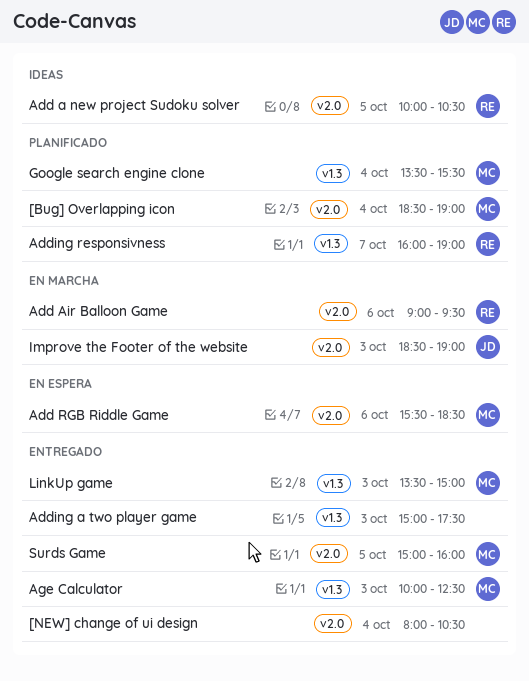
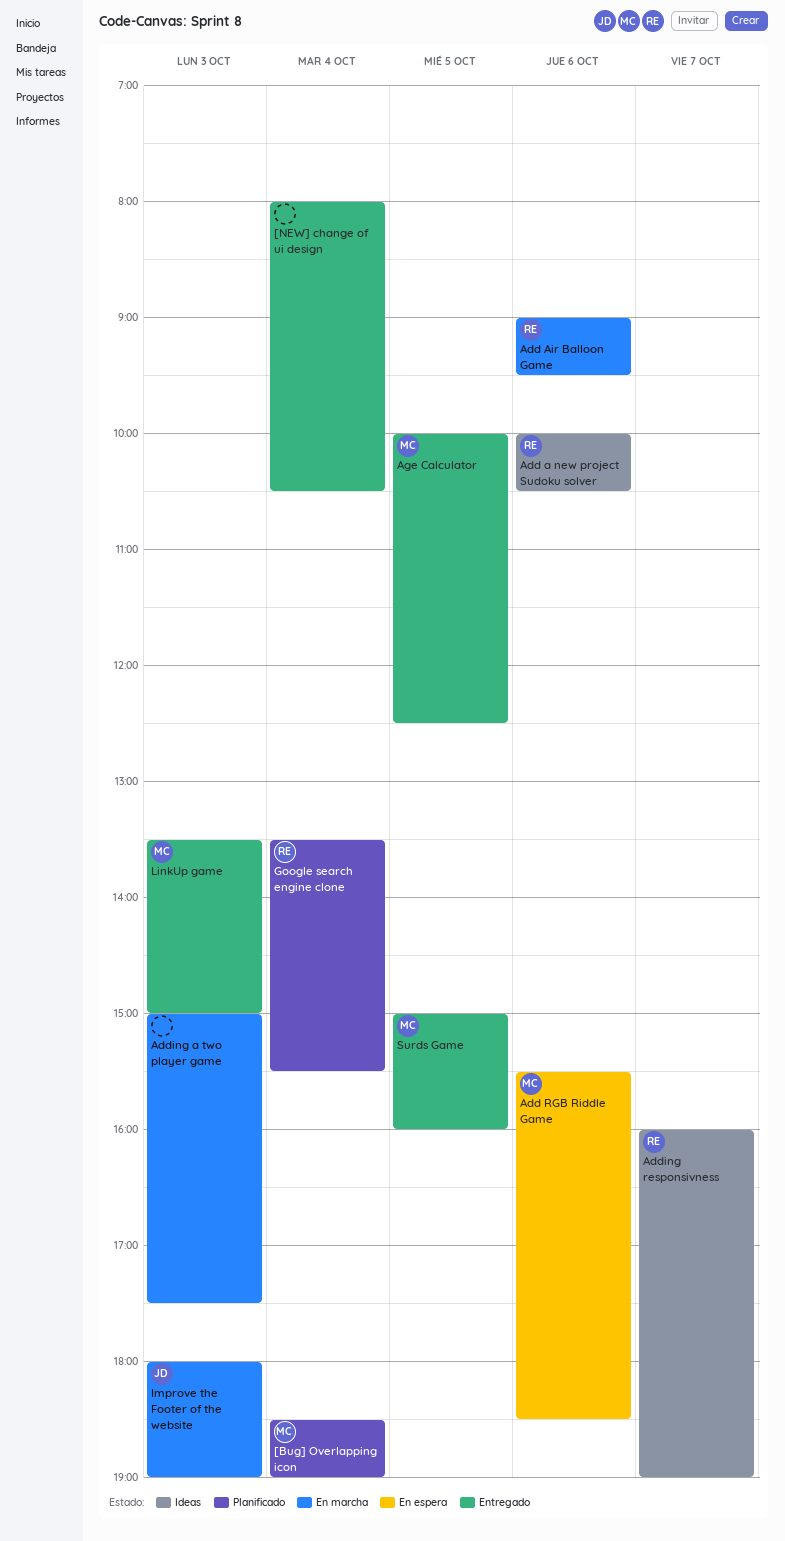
Add a new project Sudoku solver, day: Oct 5 -> Oct 6
Adding a two player game, status: Entregado -> En marcha
Adding responsivness, status: Planificado -> Ideas
Age Calculator, day: Oct 3 -> Oct 5
Google search engine clone, owner: MC -> RE
Improve the Footer of the website, begins: 18:30 -> 18:00

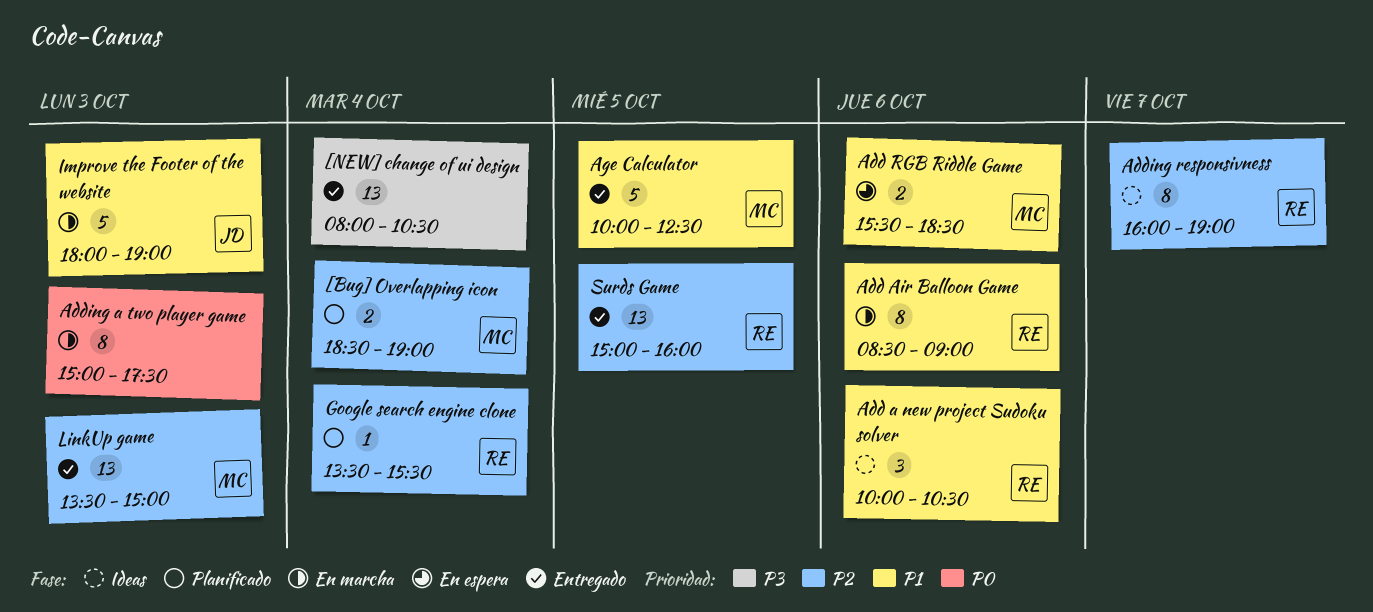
Add Air Balloon Game, begins: 09:00 -> 08:30
Add Air Balloon Game, ends: 09:30 -> 09:00
Surds Game, owner: MC -> RE

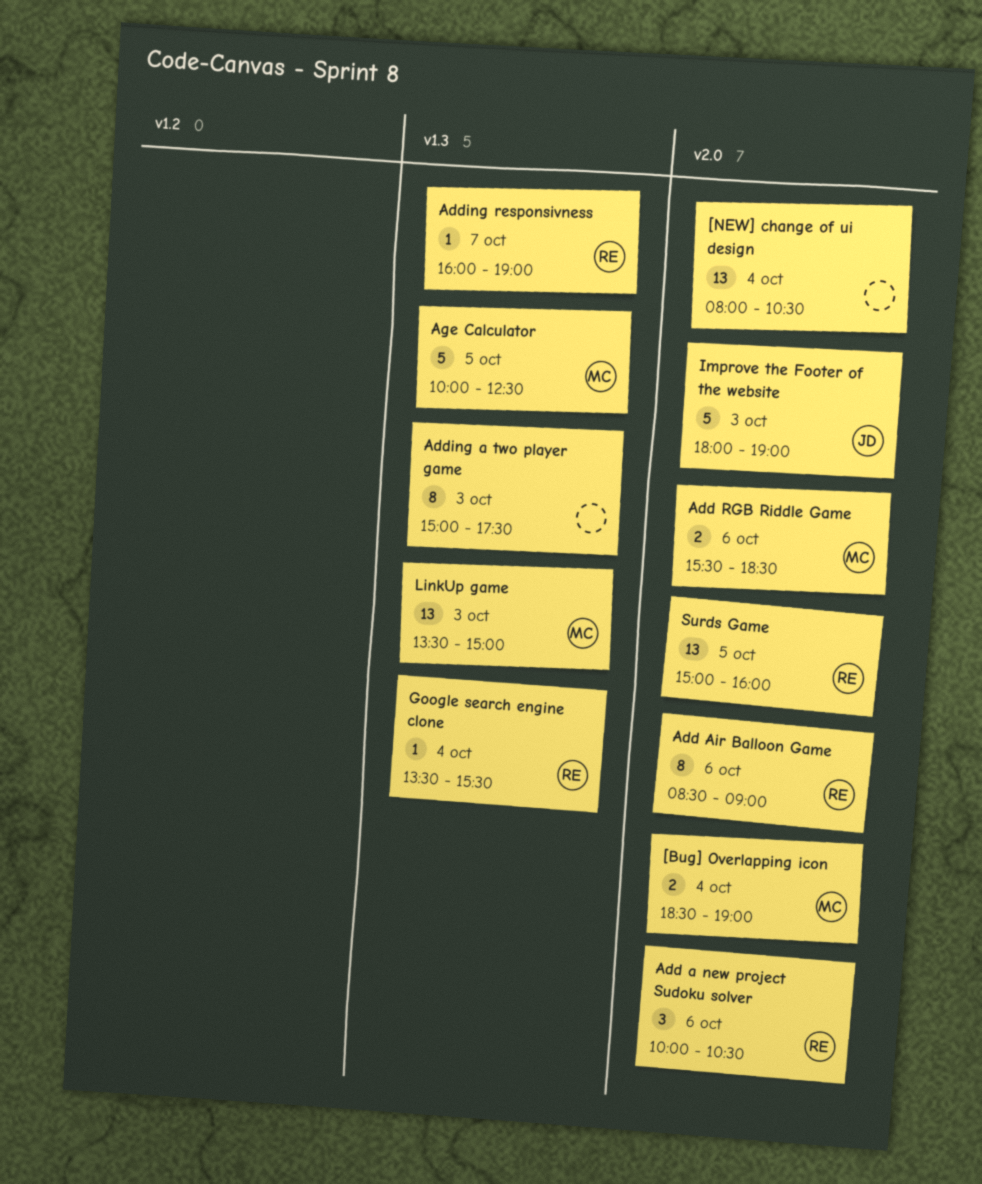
Adding responsivness, estimate: 8 -> 1

